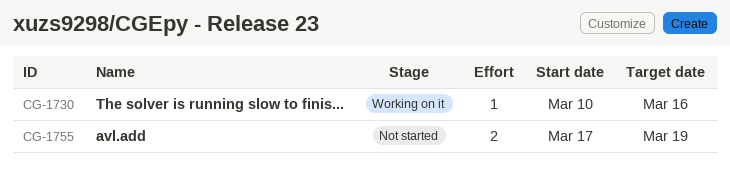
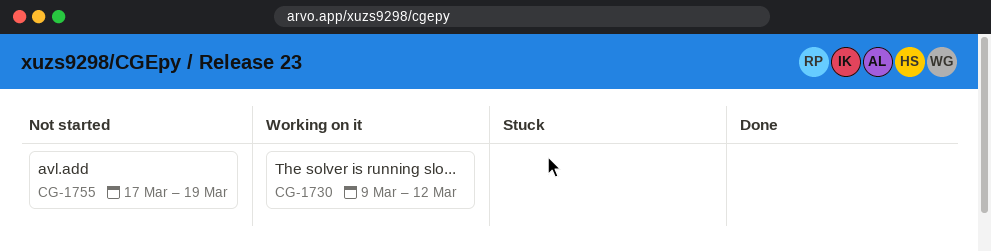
CG-1730, start: Mar 10 -> Mar 9
CG-1730, due: Mar 16 -> Mar 12

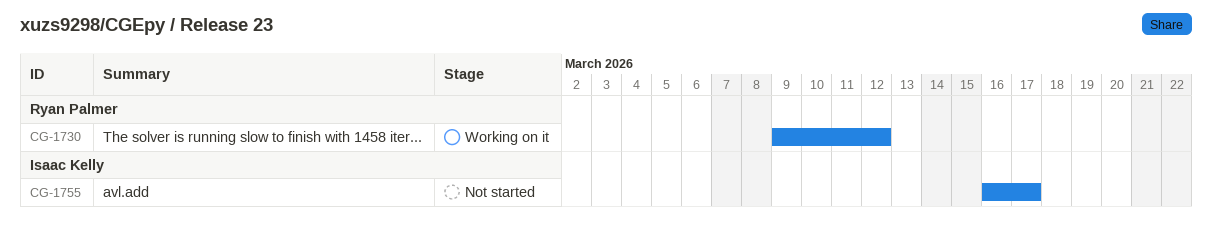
CG-1755, start: Mar 17 -> Mar 16
CG-1755, due: Mar 19 -> Mar 17

